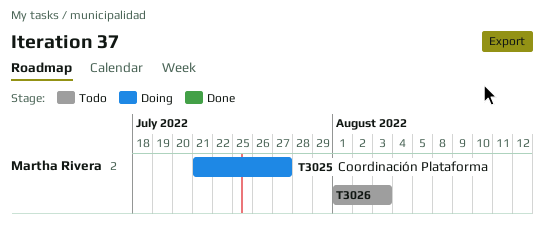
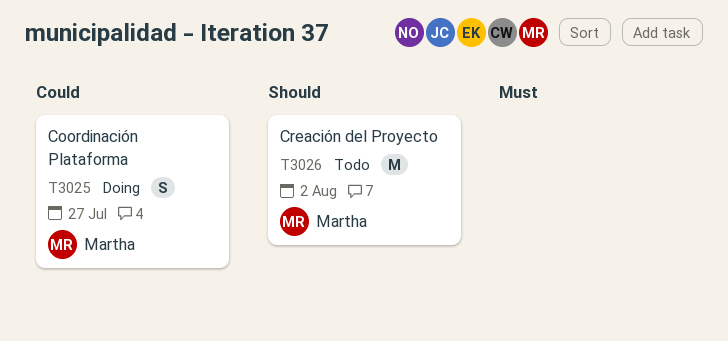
T3026, due: Aug 3 -> Aug 2

